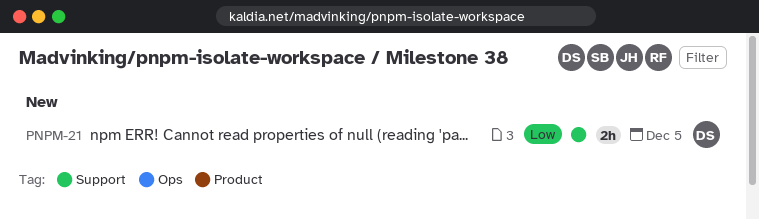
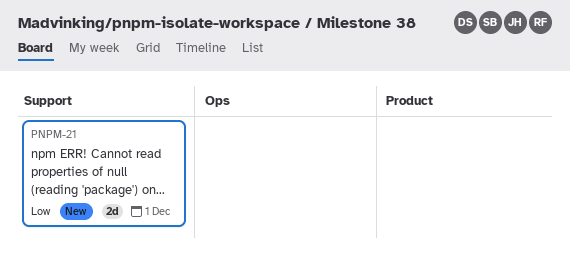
PNPM-21, estimate: 2h -> 2d
PNPM-21, due: Dec 5 -> Dec 1

